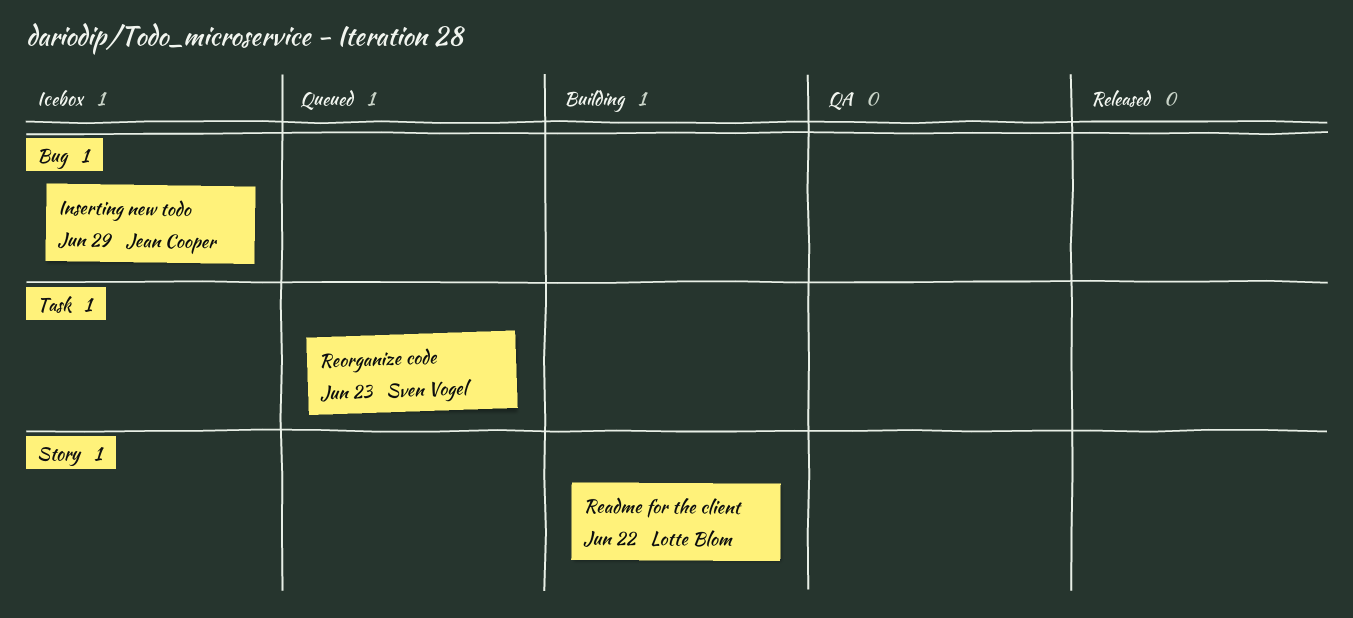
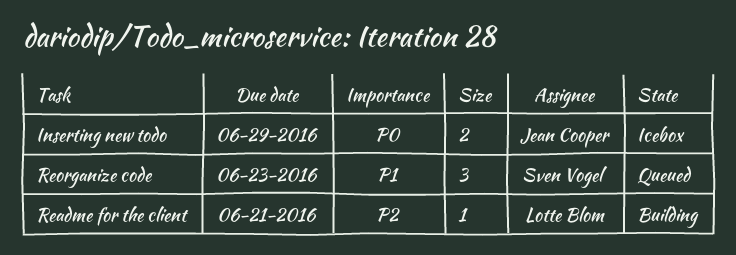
Readme for the client, due: Jun 22 -> Jun 21

